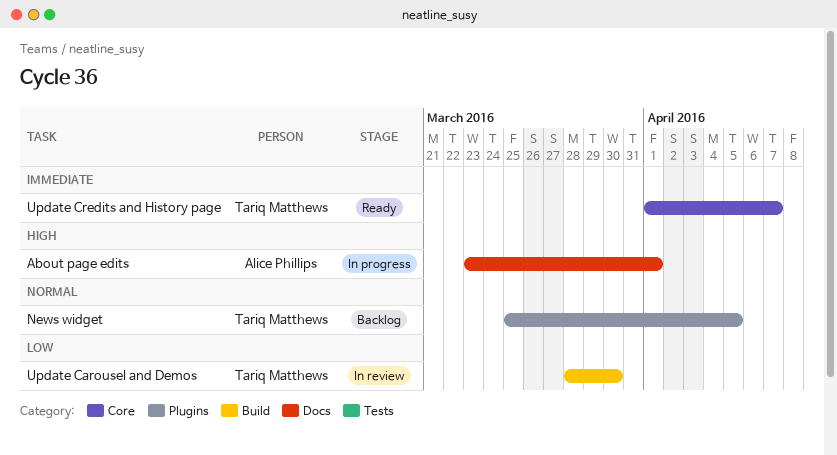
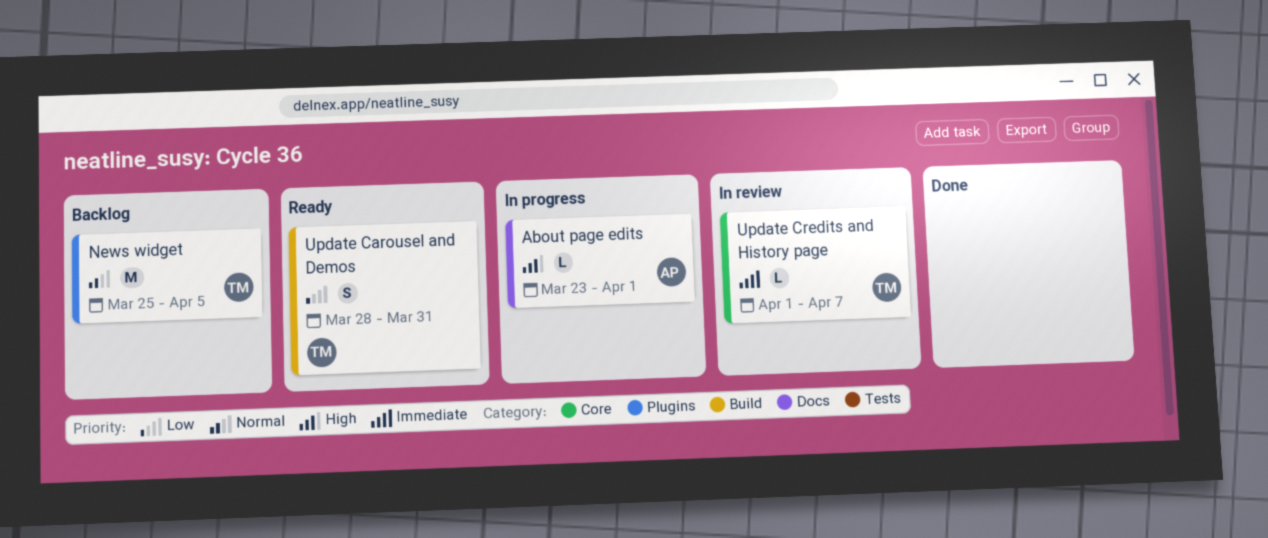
Update Carousel and Demos, status: In review -> Ready
Update Carousel and Demos, due: Mar 30 -> Mar 31
Update Credits and History page, status: Ready -> In review

